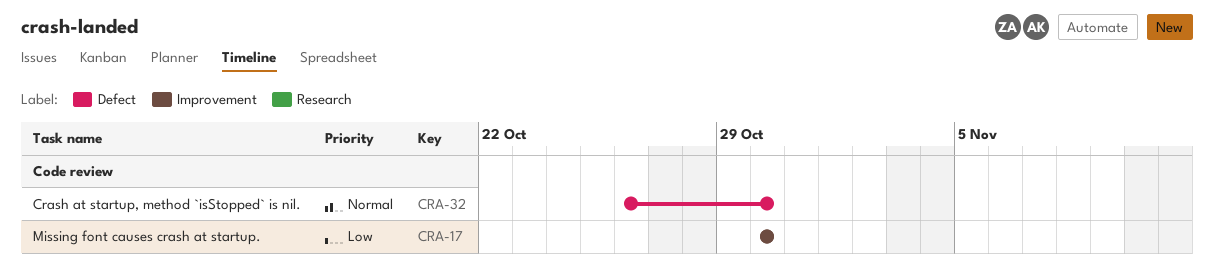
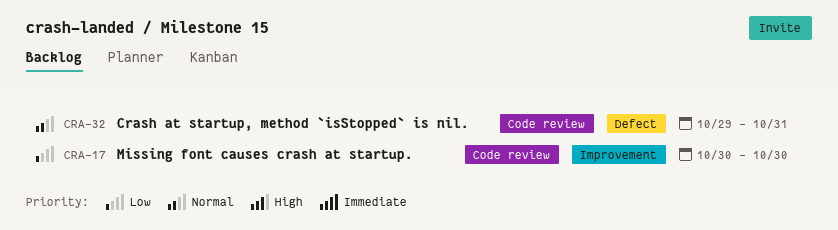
CRA-32, start: Oct 26 -> Oct 29
CRA-32, due: Oct 30 -> Oct 31

